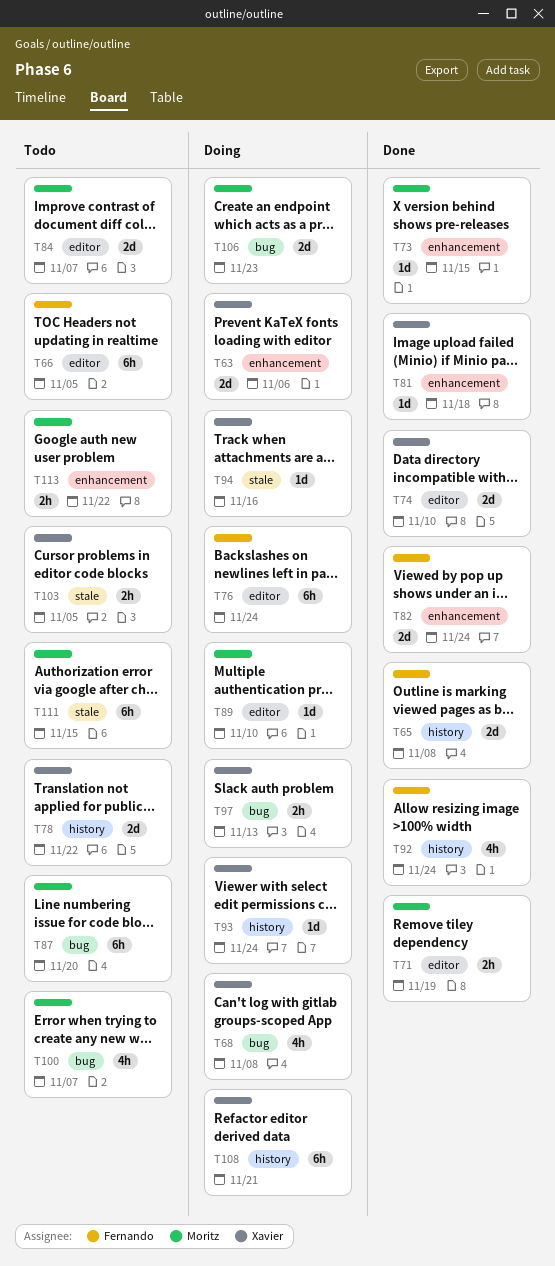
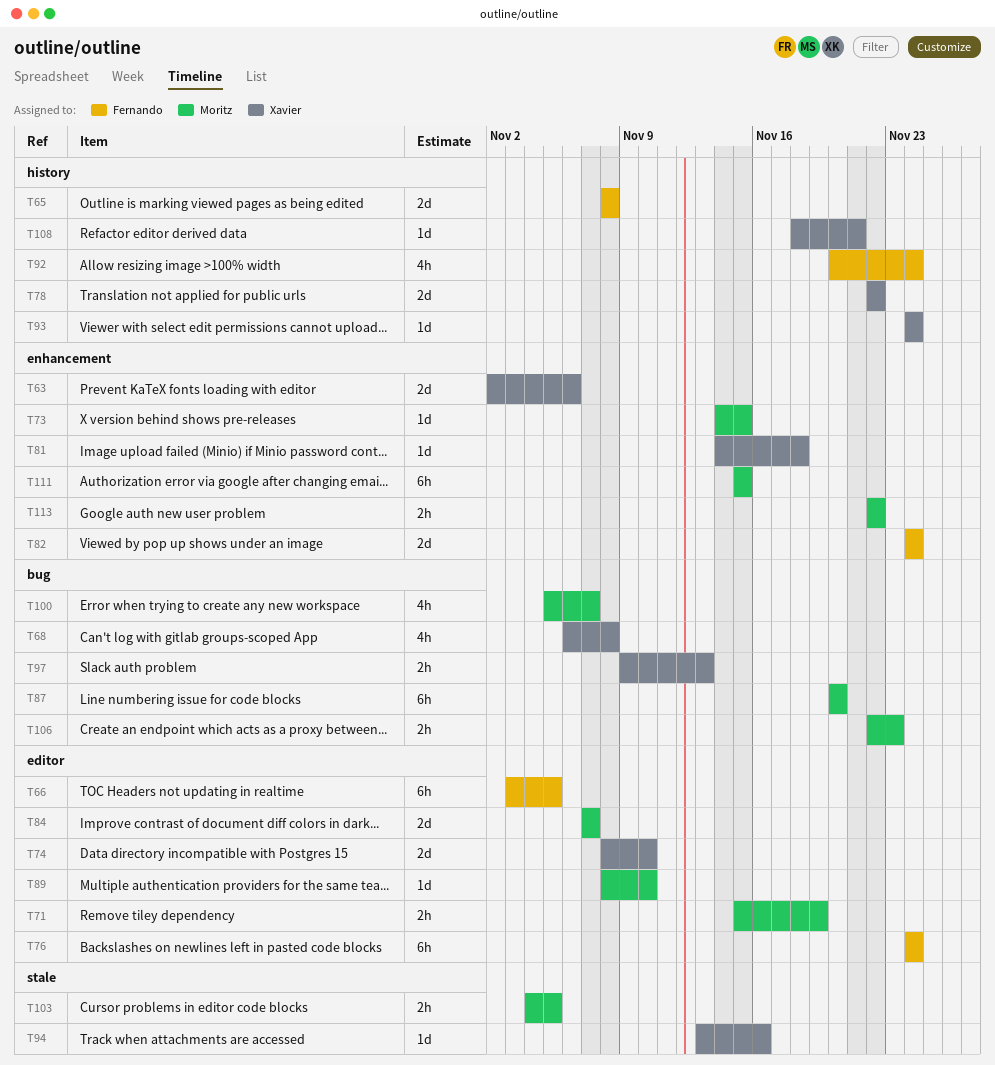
T103, owner: Xavier -> Moritz
T106, estimate: 2d -> 2h
T108, estimate: 6h -> 1d
T111, label: stale -> enhancement

